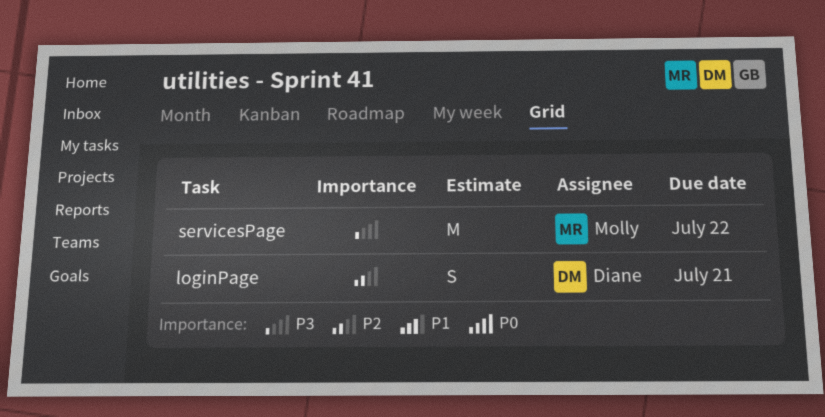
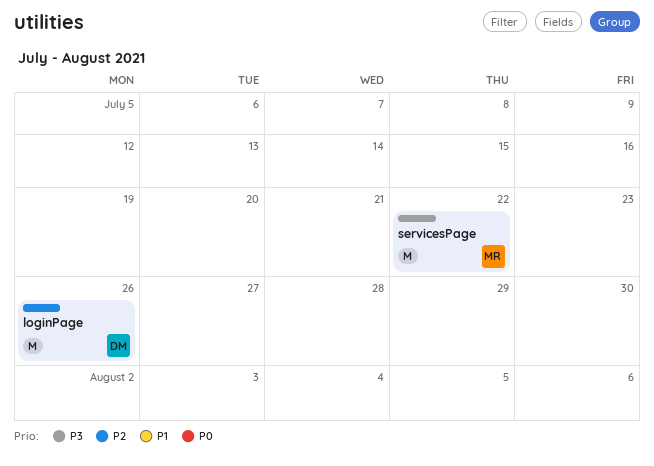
loginPage, estimate: S -> M
loginPage, due: Jul 21 -> Jul 26

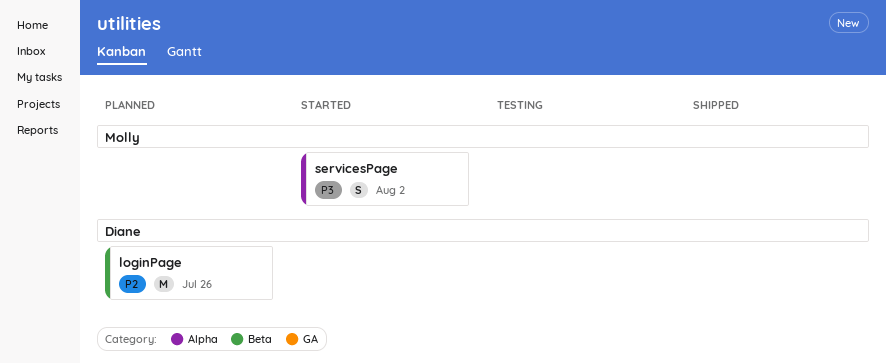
servicesPage, estimate: M -> S
servicesPage, due: Jul 22 -> Aug 2

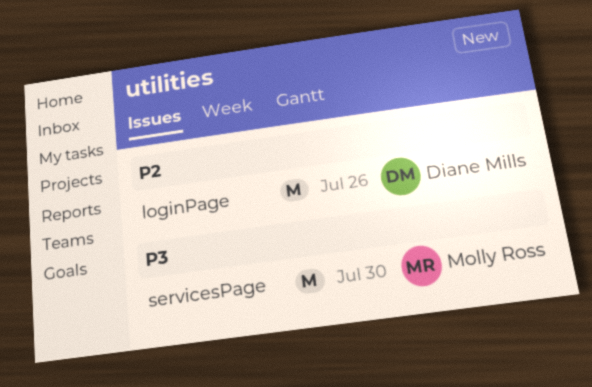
servicesPage, estimate: S -> M
servicesPage, due: Aug 2 -> Jul 30

